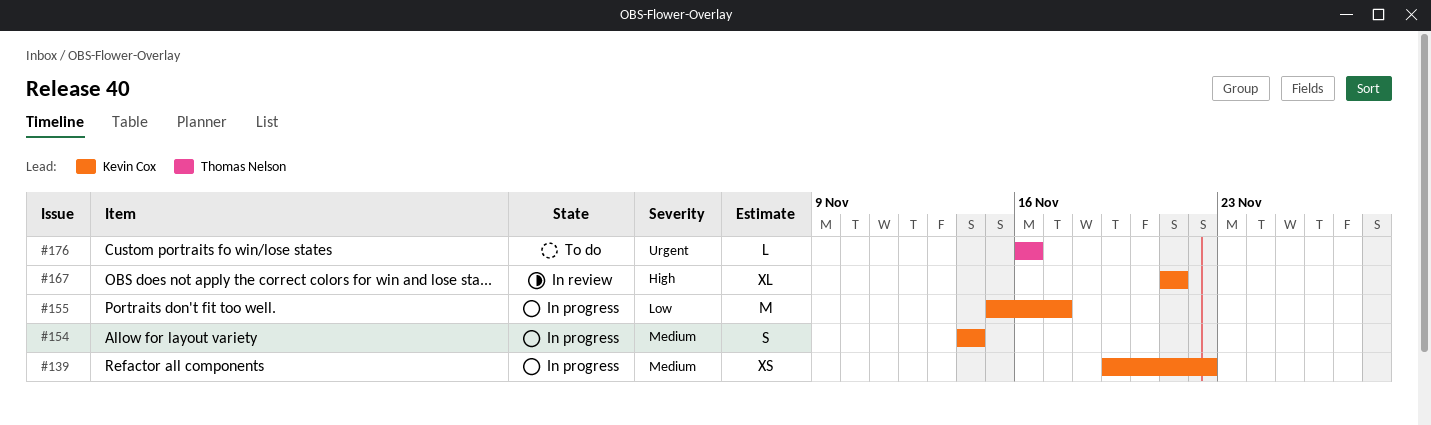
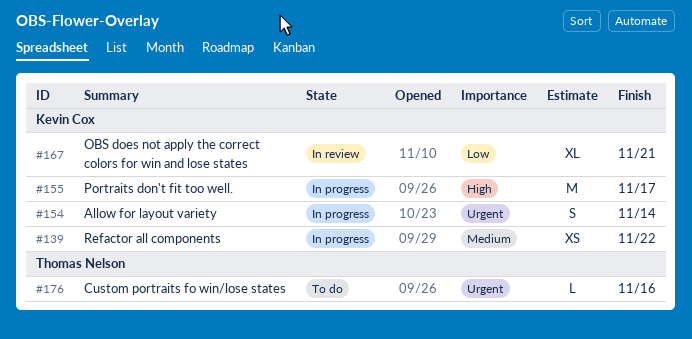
#154, priority: Medium -> Urgent
#155, priority: Low -> High
#167, priority: High -> Low

